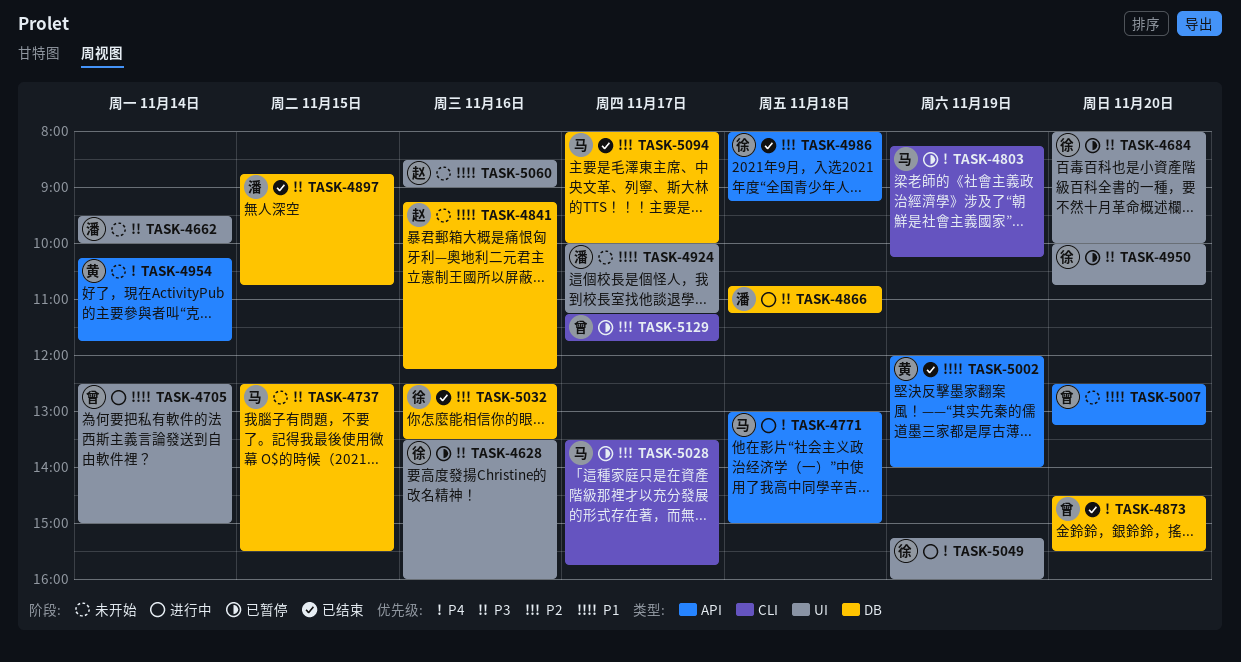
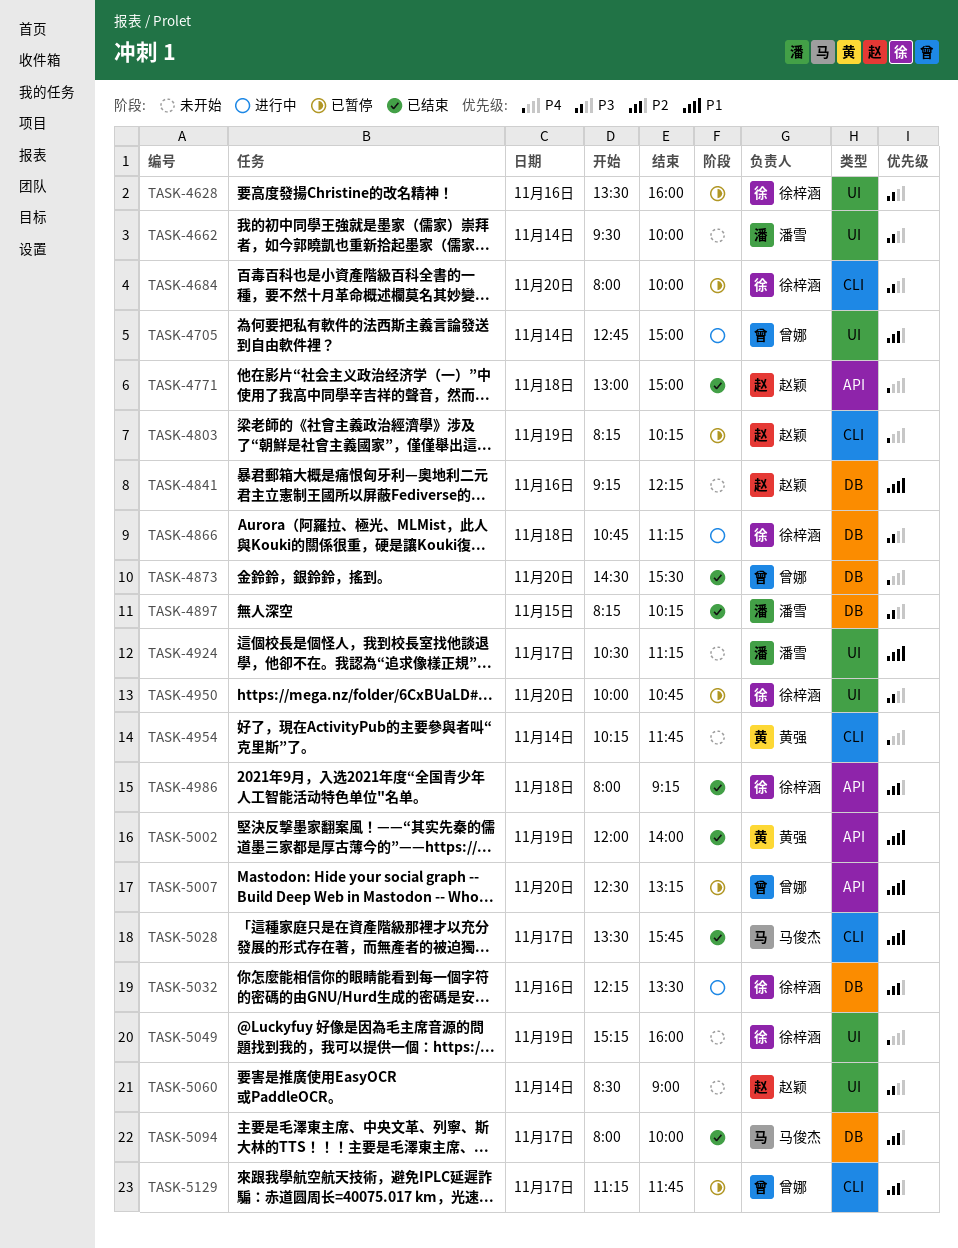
TASK-4684, label: UI -> CLI
TASK-4705, priority: P1 -> P2
TASK-4705, begins: 12:30 -> 12:45
TASK-4737: present -> none
TASK-4771, status: 进行中 -> 已结束
TASK-4771, owner: 马俊杰 -> 赵颖
TASK-4803, owner: 马俊杰 -> 赵颖
TASK-4866, owner: 潘雪 -> 徐梓涵
TASK-4897, begins: 08:45 -> 08:15
TASK-4897, ends: 10:45 -> 10:15
TASK-4924, begins: 10:00 -> 10:30
TASK-4954, label: API -> CLI
TASK-5007, status: 未开始 -> 已暂停
TASK-5028, status: 已暂停 -> 已结束
TASK-5028, priority: P2 -> P1
TASK-5032, status: 已结束 -> 进行中
TASK-5032, begins: 12:30 -> 12:15
TASK-5049, status: 进行中 -> 未开始
TASK-5060, priority: P1 -> P3
TASK-5060, day: Nov 16 -> Nov 14

